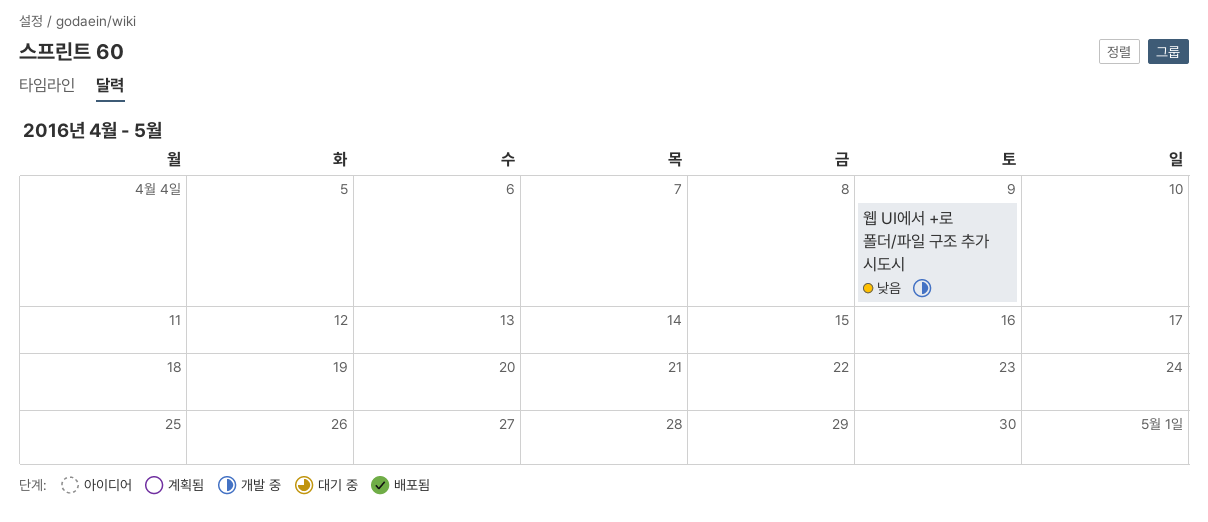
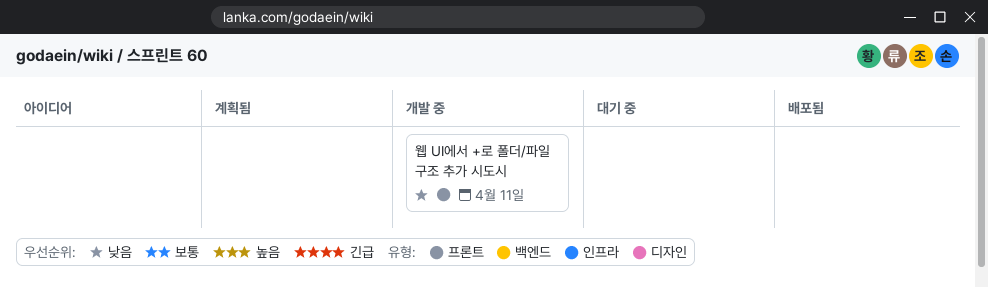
웹 UI에서 +로 폴더/파일 구조 추가 시도시, due: Apr 9 -> Apr 11

